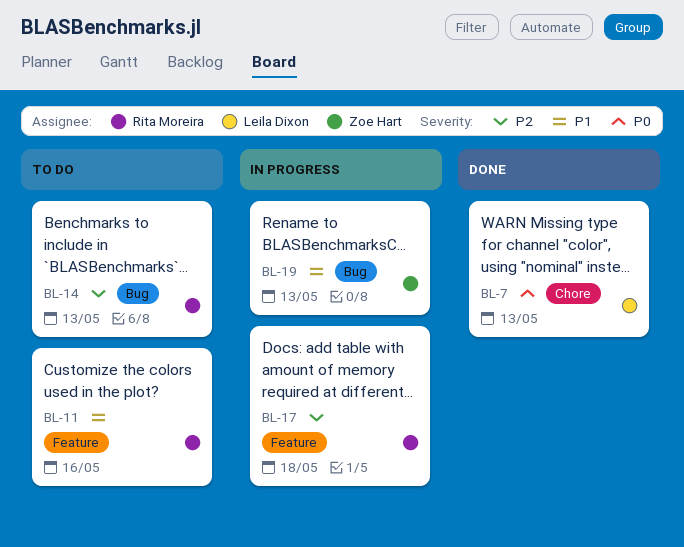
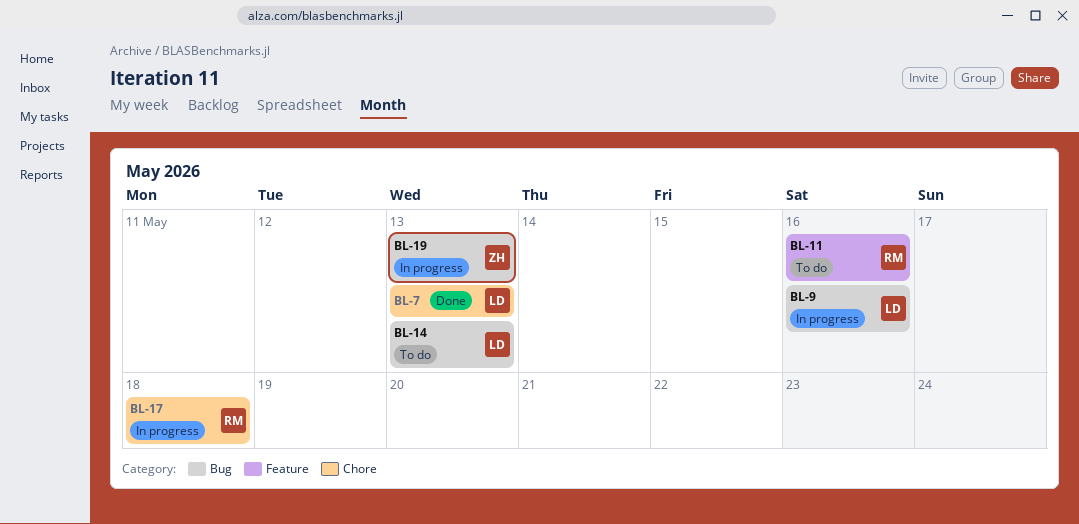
BL-9: none -> present
BL-14, owner: Rita Moreira -> Leila Dixon
BL-17, label: Feature -> Chore

